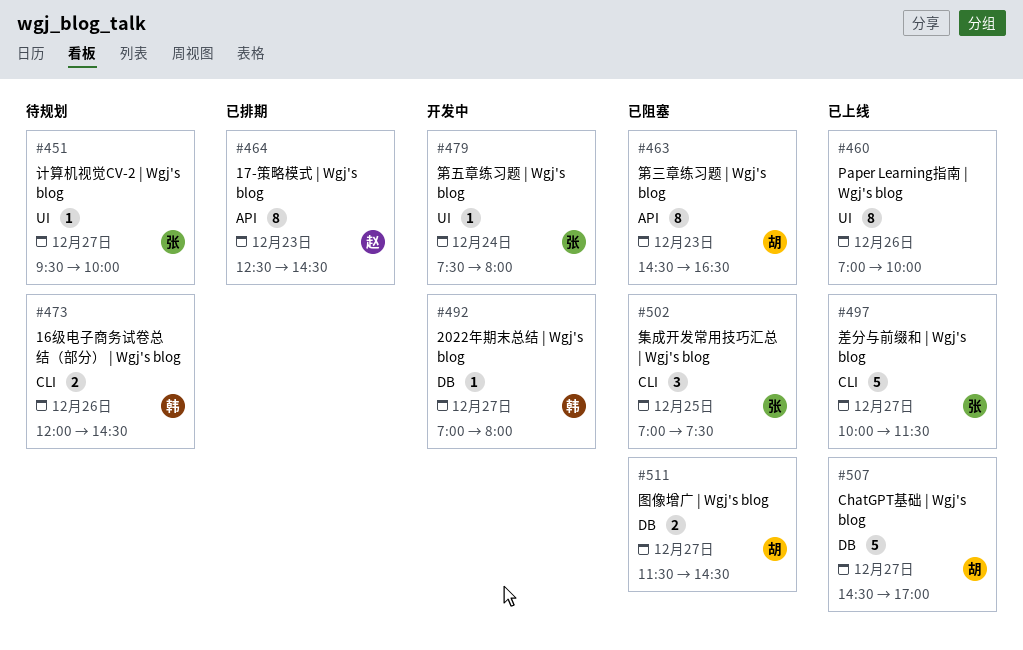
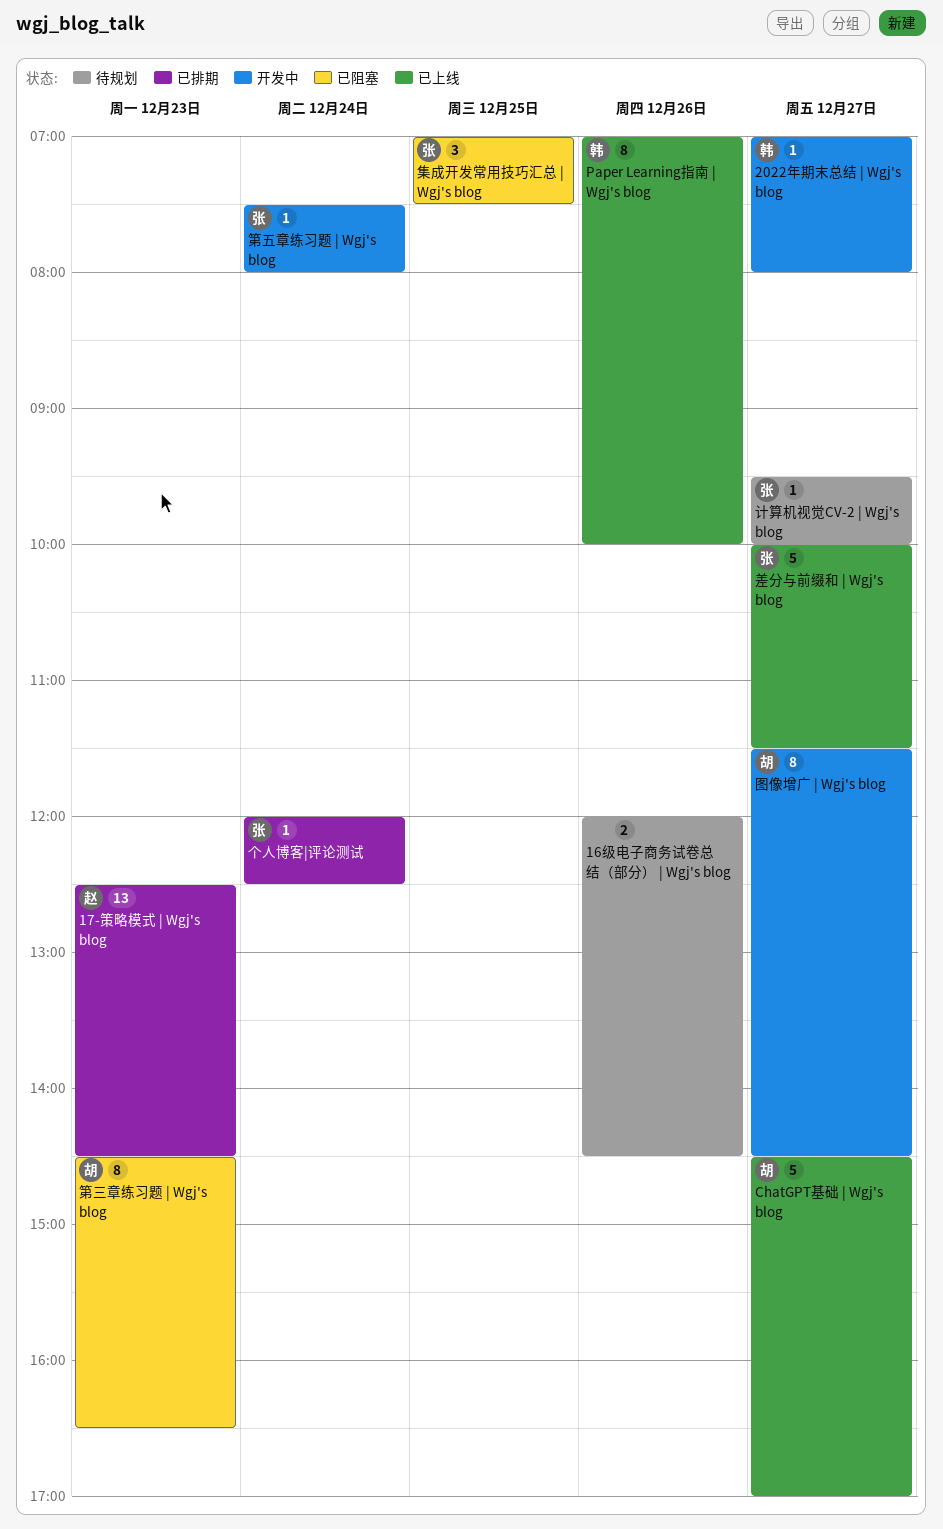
16级电子商务试卷总结（部分） | Wgj's blog, owner: 韩 -> none
17-策略模式 | Wgj's blog, estimate: 8 -> 13
Paper Learning指南 | Wgj's blog, owner: none -> 韩
个人博客|评论测试: none -> present
图像增广 | Wgj's blog, status: 已阻塞 -> 开发中
图像增广 | Wgj's blog, estimate: 2 -> 8

